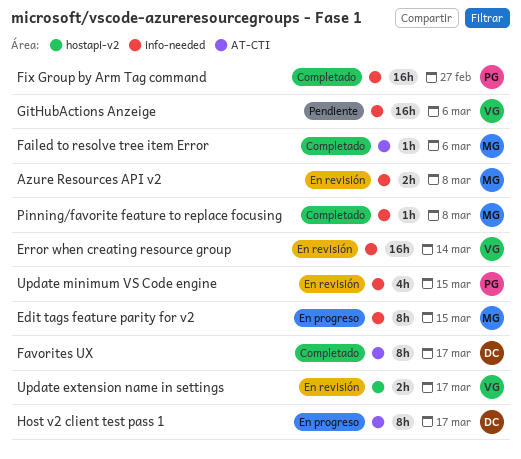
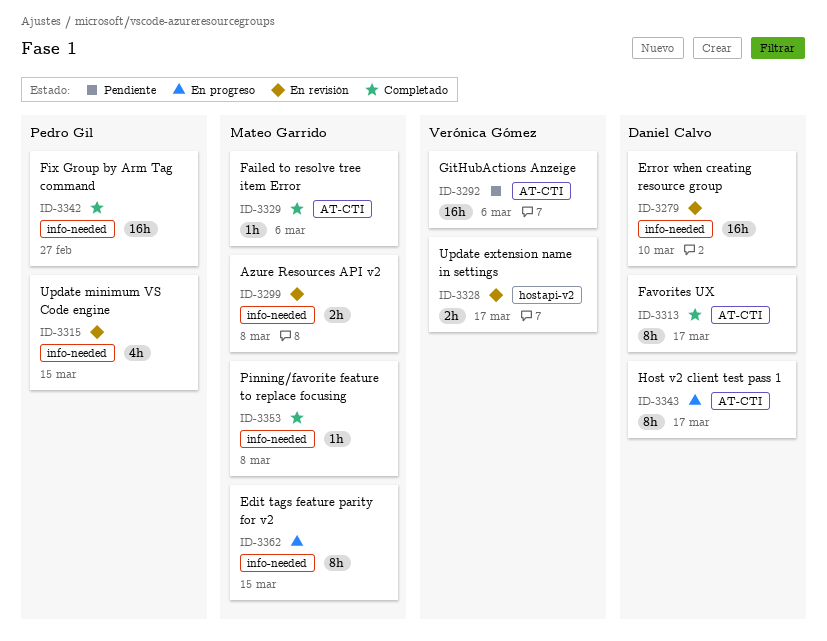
Error when creating resource group, owner: Verónica Gómez -> Daniel Calvo
Error when creating resource group, due: Mar 14 -> Mar 10
GitHubActions Anzeige, label: info-needed -> AT-CTI

